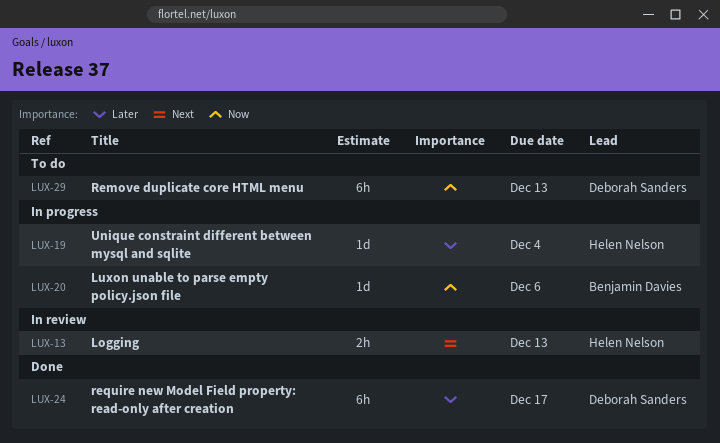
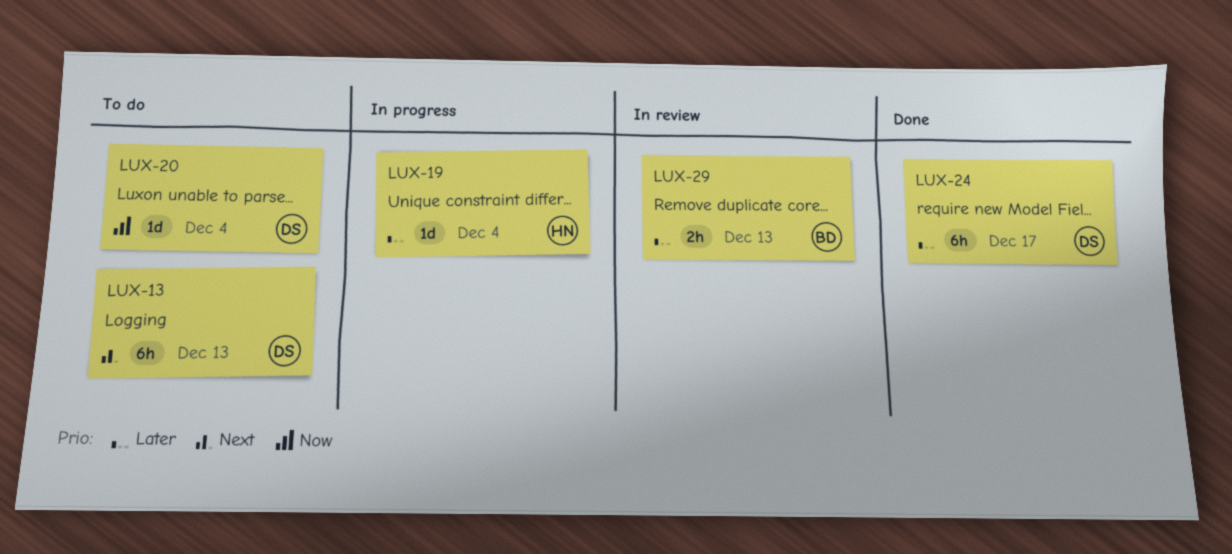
LUX-13, status: In review -> To do
LUX-13, owner: Helen Nelson -> Deborah Sanders
LUX-13, estimate: 2h -> 6h
LUX-20, status: In progress -> To do
LUX-20, owner: Benjamin Davies -> Deborah Sanders
LUX-20, due: Dec 6 -> Dec 4
LUX-29, status: To do -> In review
LUX-29, owner: Deborah Sanders -> Benjamin Davies
LUX-29, priority: Now -> Later
LUX-29, estimate: 6h -> 2h

